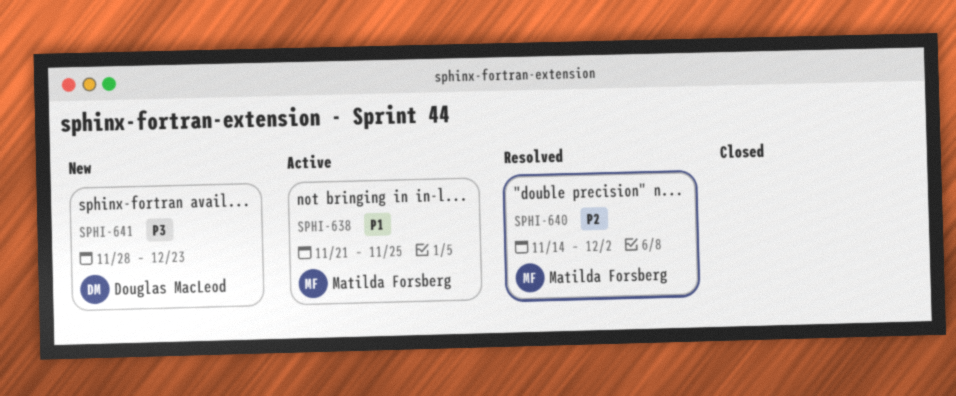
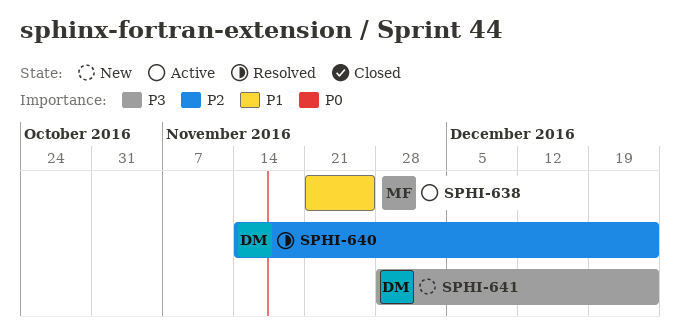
SPHI-640, owner: Matilda Forsberg -> Douglas MacLeod
SPHI-640, due: Dec 2 -> Dec 23

